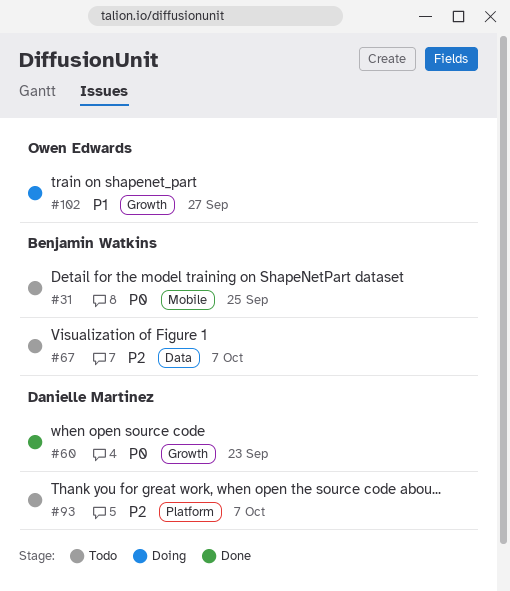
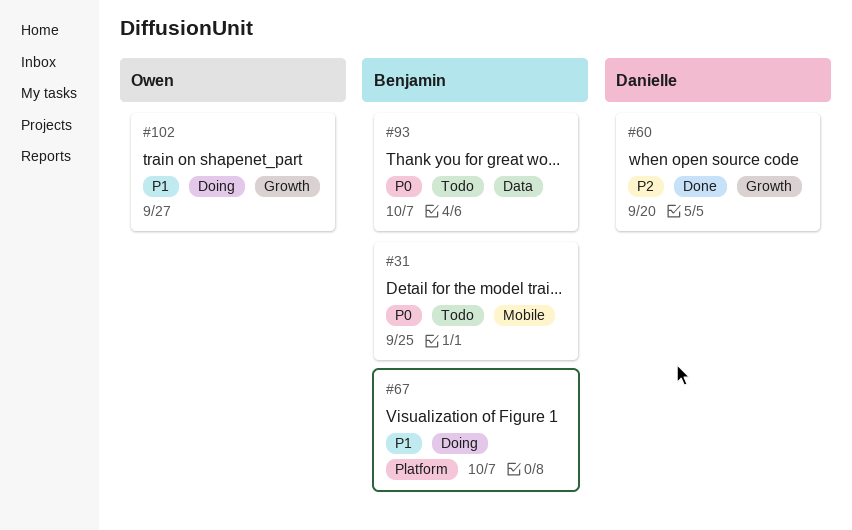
#60, priority: P0 -> P2
#60, due: Sep 23 -> Sep 20
#67, status: Todo -> Doing
#67, priority: P2 -> P1
#67, label: Data -> Platform
#93, owner: Danielle Martinez -> Benjamin Watkins
#93, priority: P2 -> P0
#93, label: Platform -> Data

